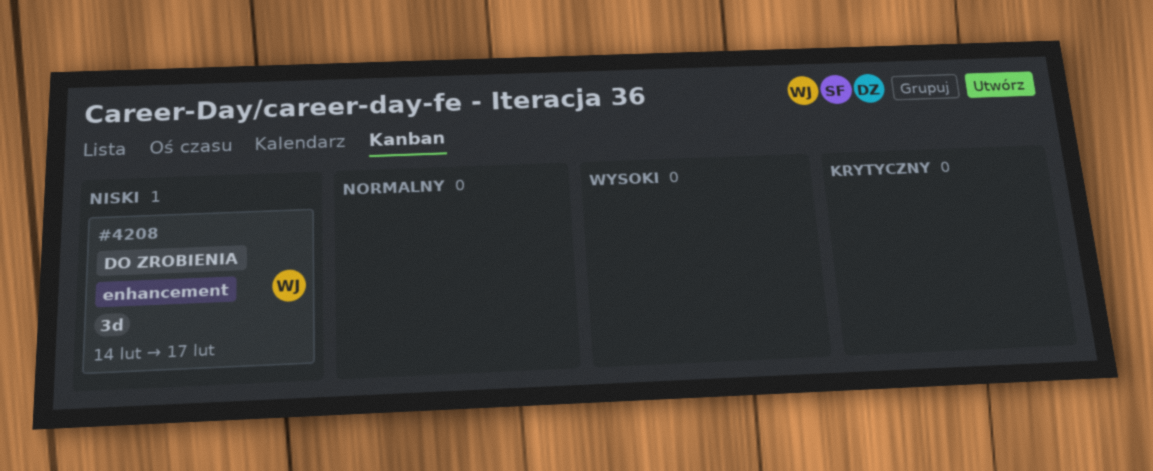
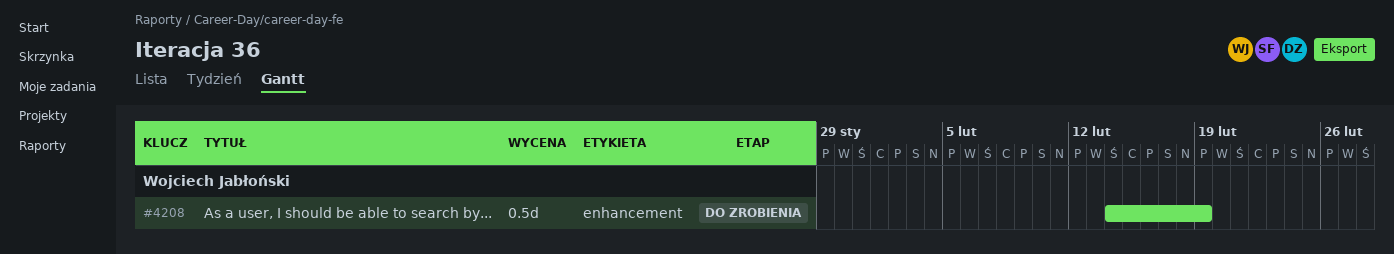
#4208, estimate: 3d -> 0.5d
#4208, due: Feb 17 -> Feb 19

